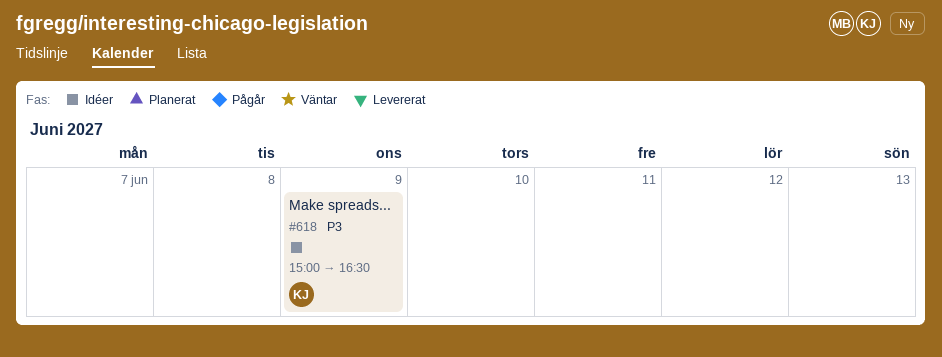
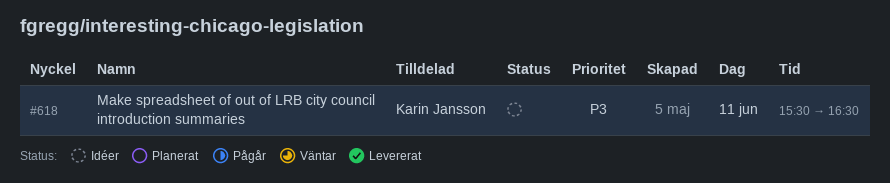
#618, day: Jun 9 -> Jun 11
#618, begins: 15:00 -> 15:30

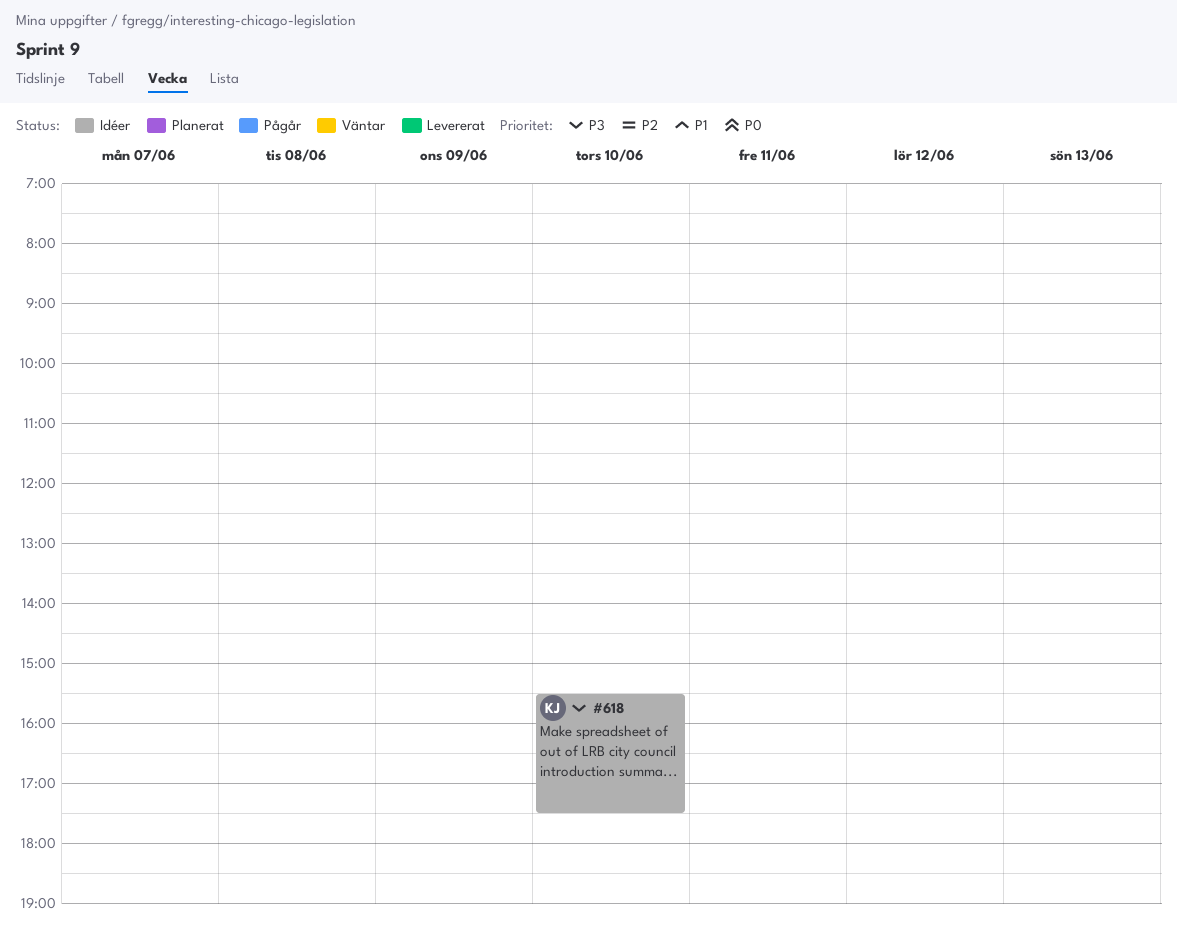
#618, day: Jun 11 -> Jun 10
#618, ends: 16:30 -> 17:30

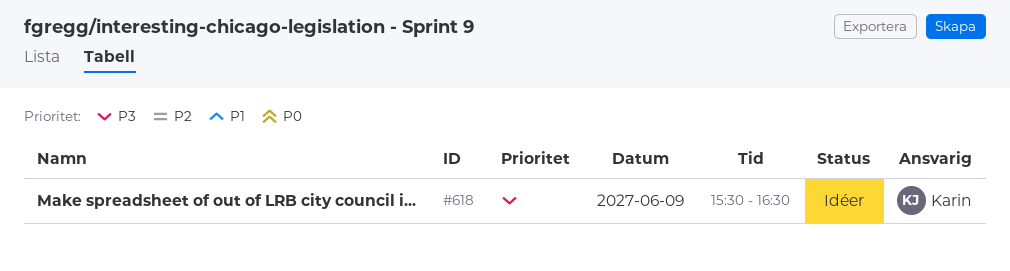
#618, day: Jun 10 -> Jun 9
#618, ends: 17:30 -> 16:30

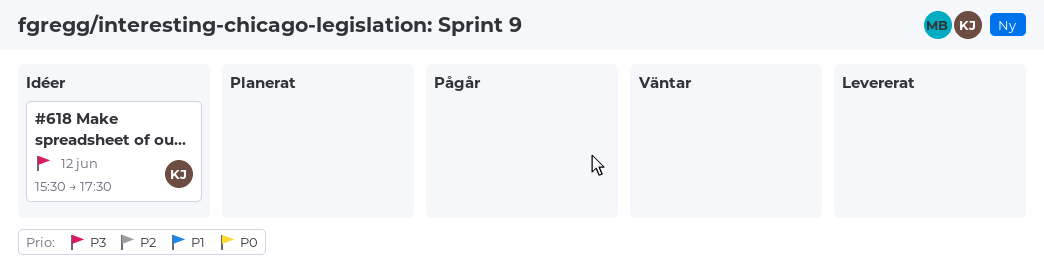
#618, day: Jun 9 -> Jun 12
#618, ends: 16:30 -> 17:30

